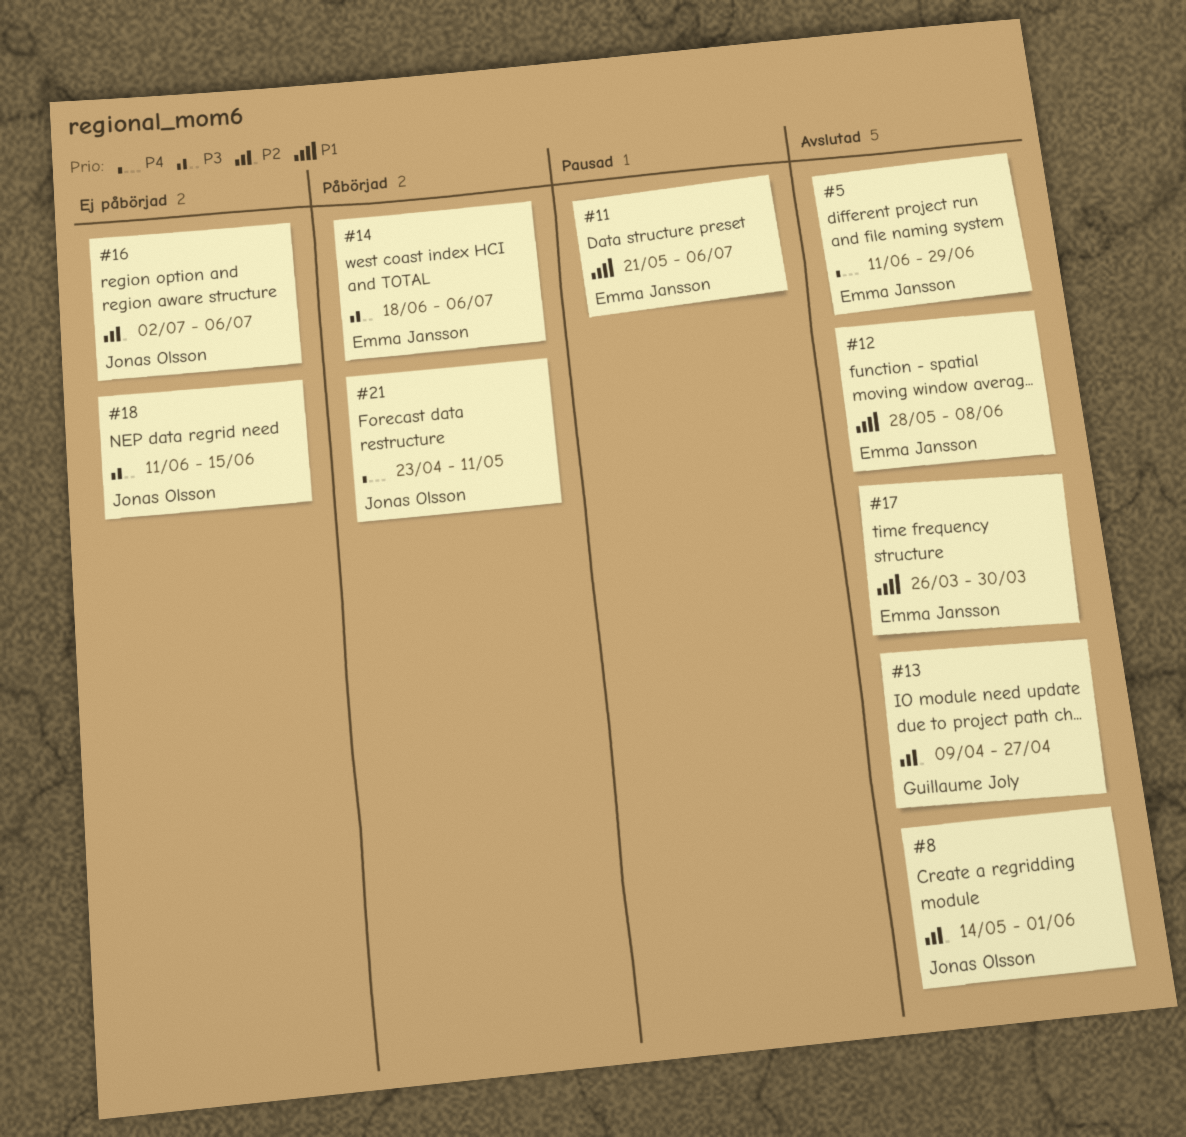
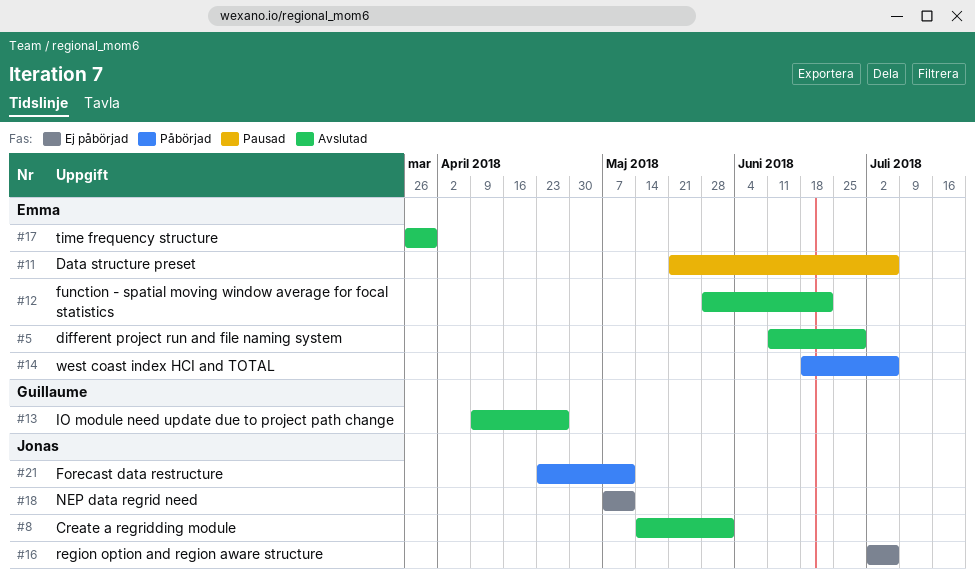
#12, due: Jun 8 -> Jun 22
#18, start: Jun 11 -> May 7
#18, due: Jun 15 -> May 11

